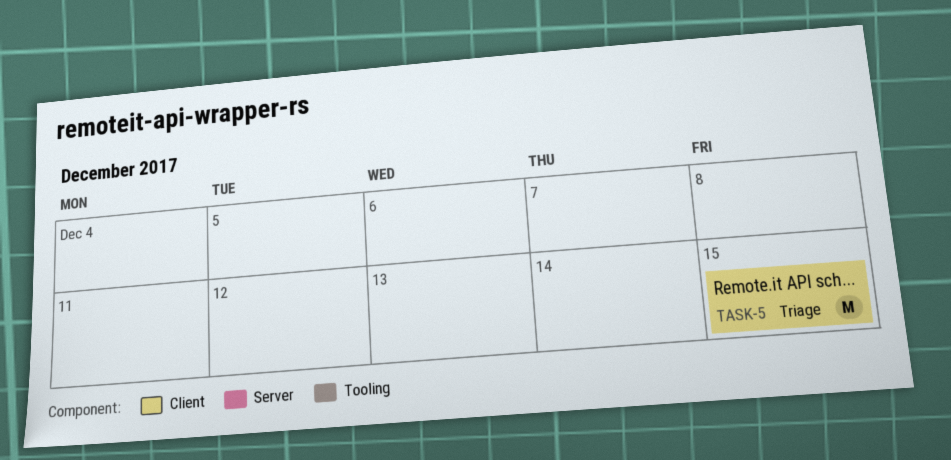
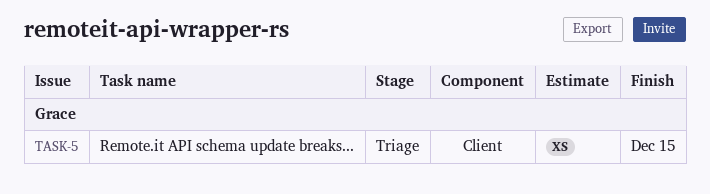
TASK-5, estimate: M -> XS

